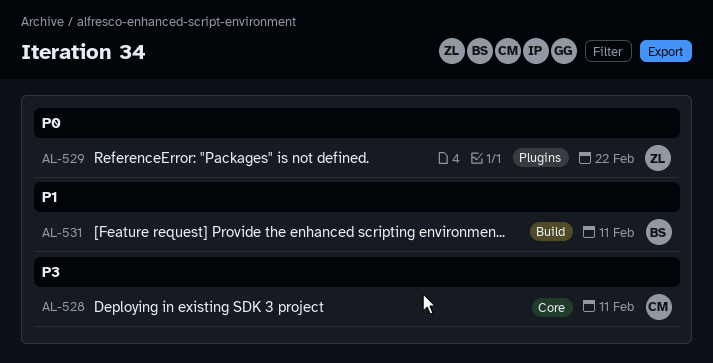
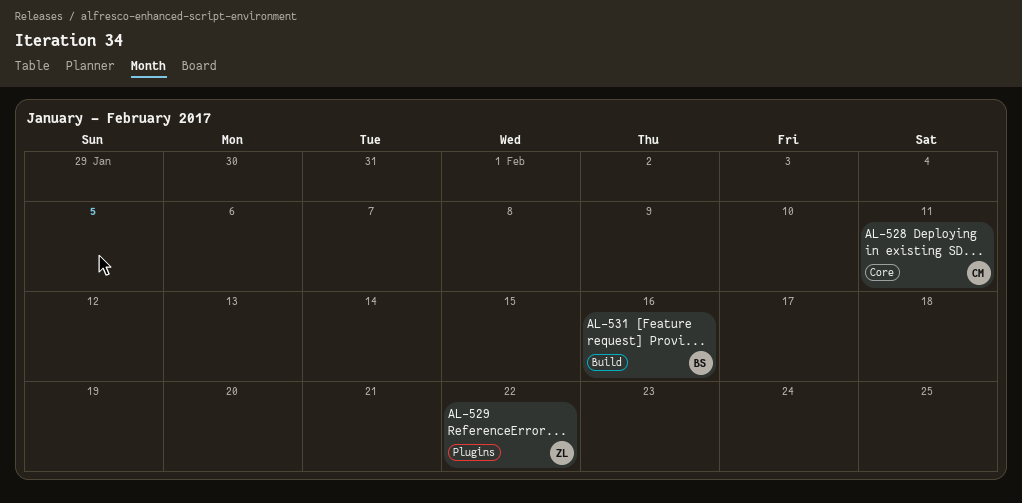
AL-531, due: Feb 11 -> Feb 16

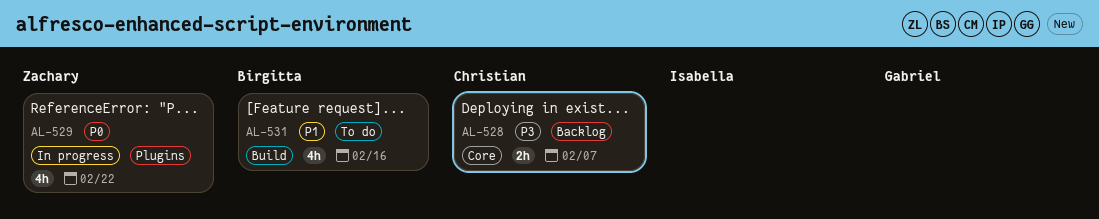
AL-528, due: Feb 11 -> Feb 7

